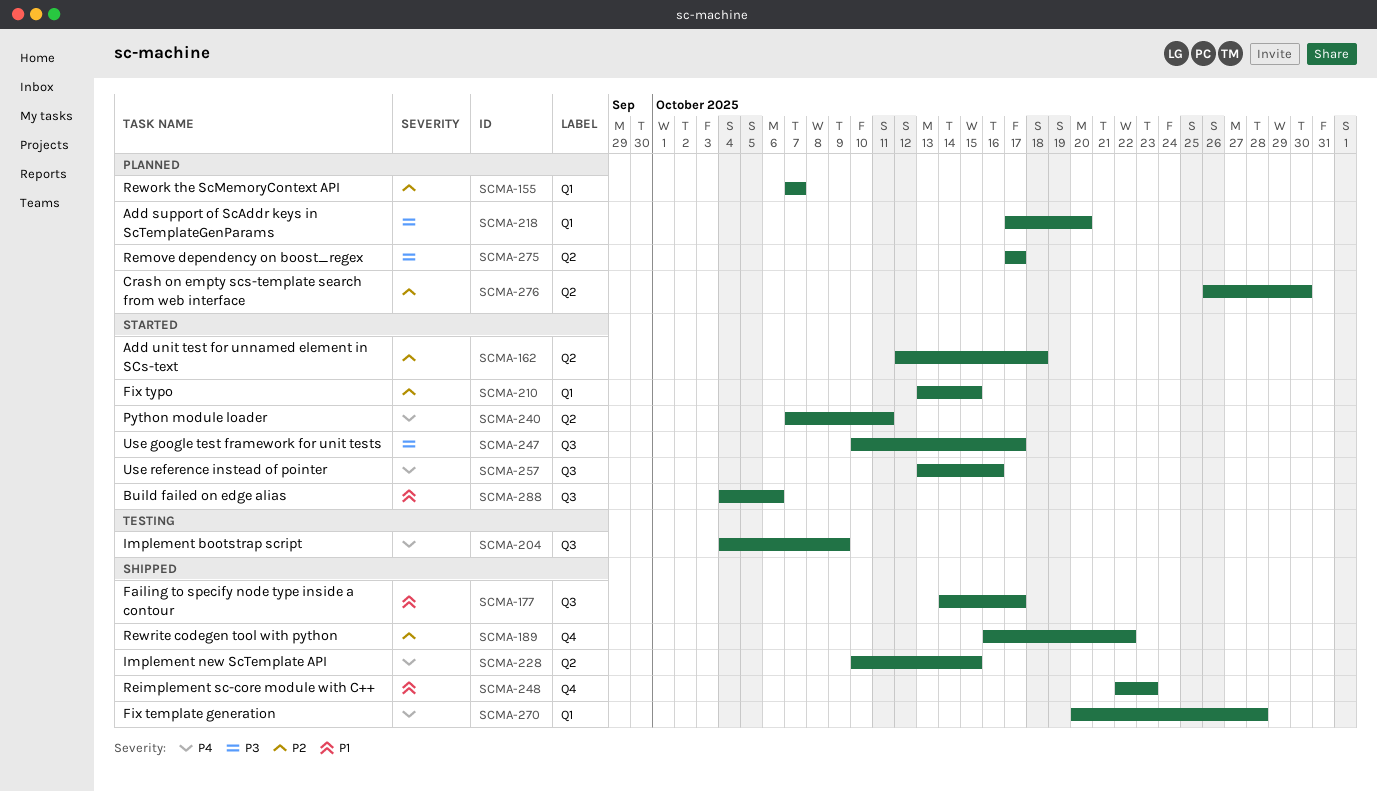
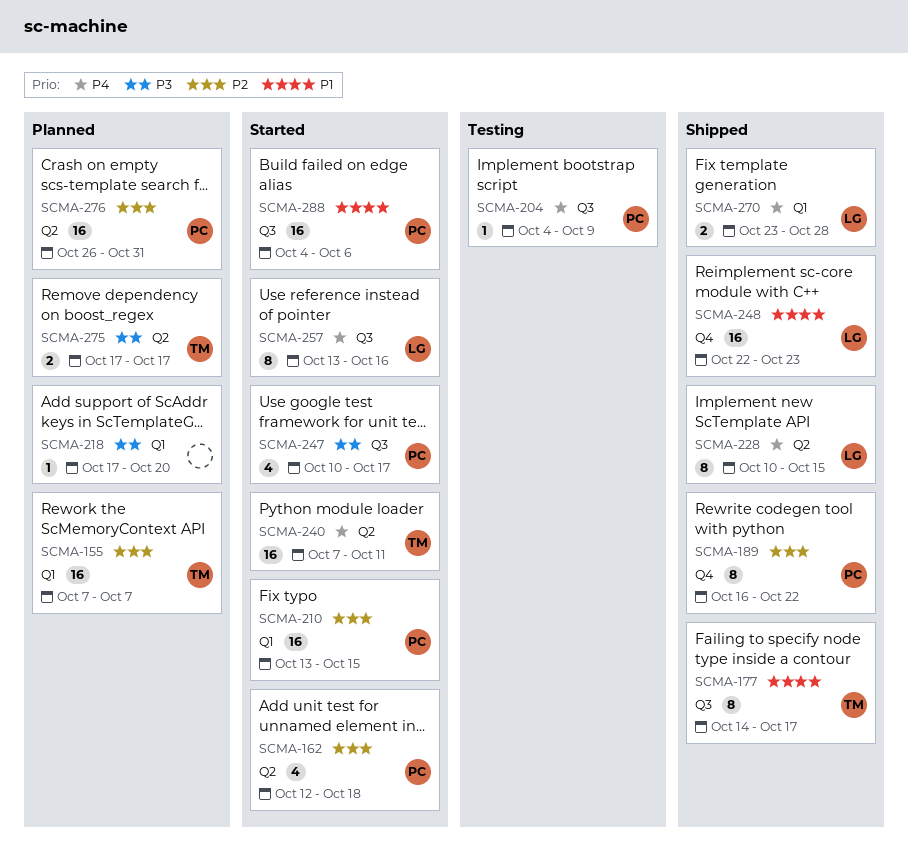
SCMA-270, start: Oct 20 -> Oct 23
SCMA-276, due: Oct 30 -> Oct 31

